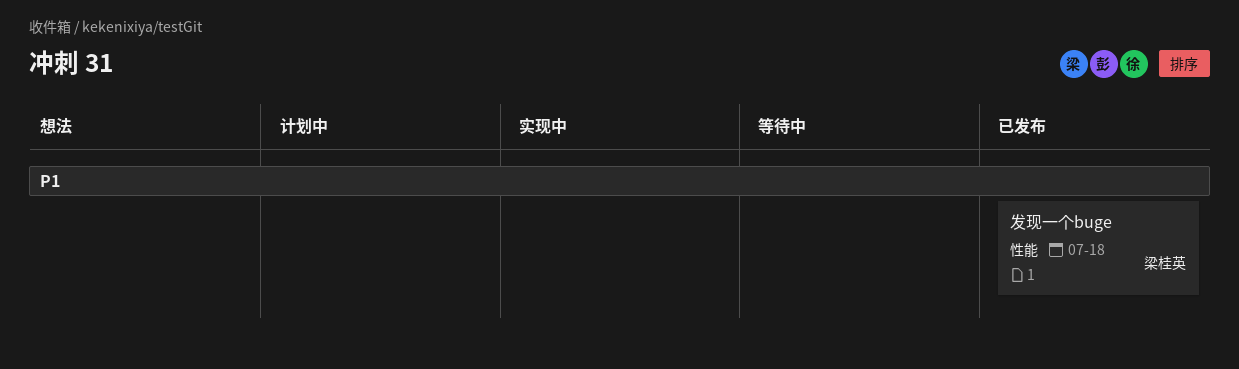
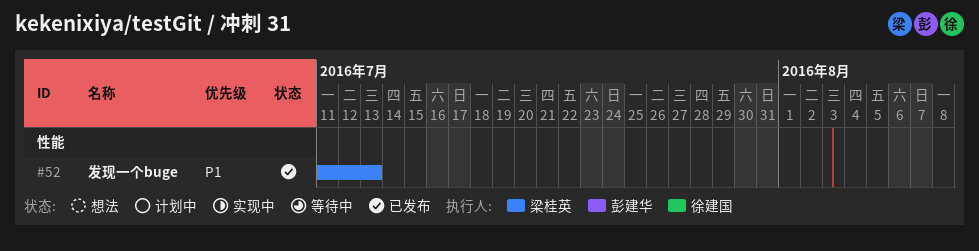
发现一个buge, due: Jul 18 -> Jul 13

